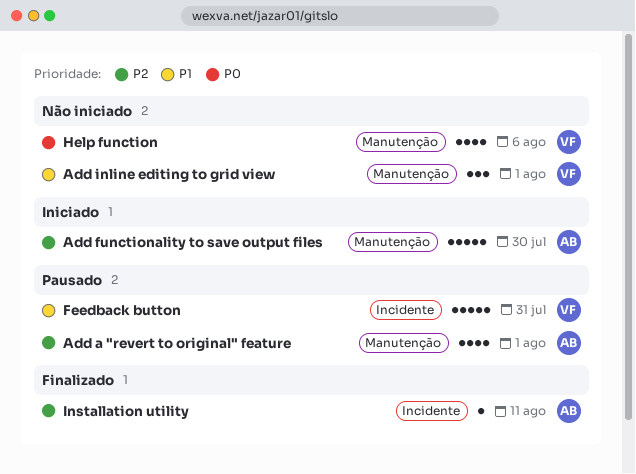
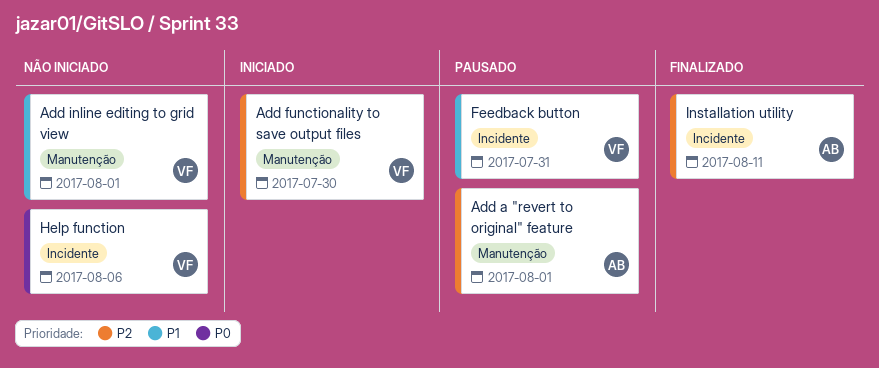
Add functionality to save output files, owner: AB -> VF
Help function, label: Manutenção -> Incidente

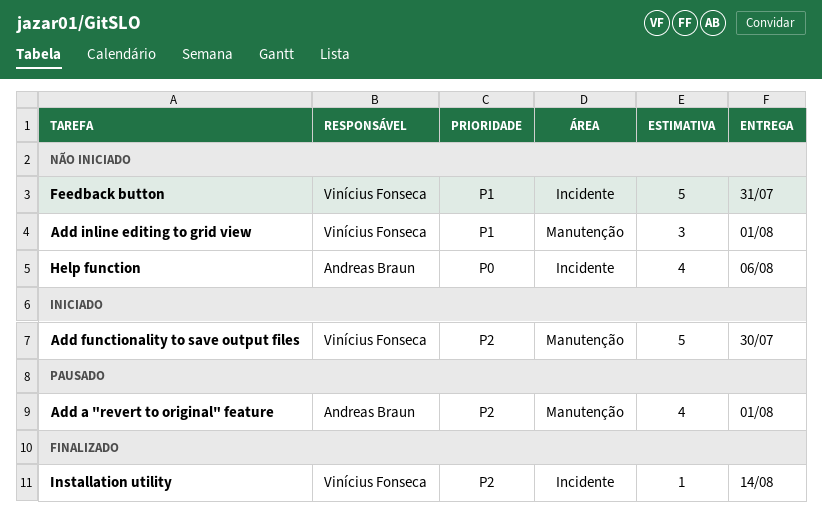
Feedback button, status: Pausado -> Não iniciado
Help function, owner: Vinícius Fonseca -> Andreas Braun
Installation utility, owner: Andreas Braun -> Vinícius Fonseca
Installation utility, due: Aug 11 -> Aug 14

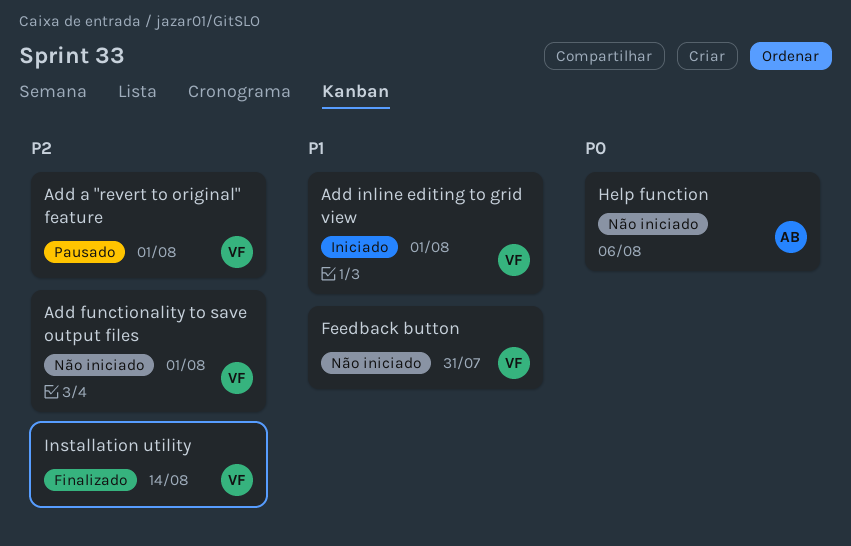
Add a "revert to original" feature, owner: Andreas Braun -> Vinícius Fonseca
Add functionality to save output files, status: Iniciado -> Não iniciado
Add functionality to save output files, due: Jul 30 -> Aug 1
Add inline editing to grid view, status: Não iniciado -> Iniciado

